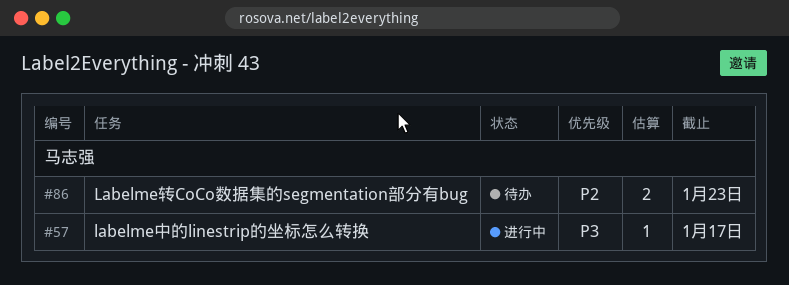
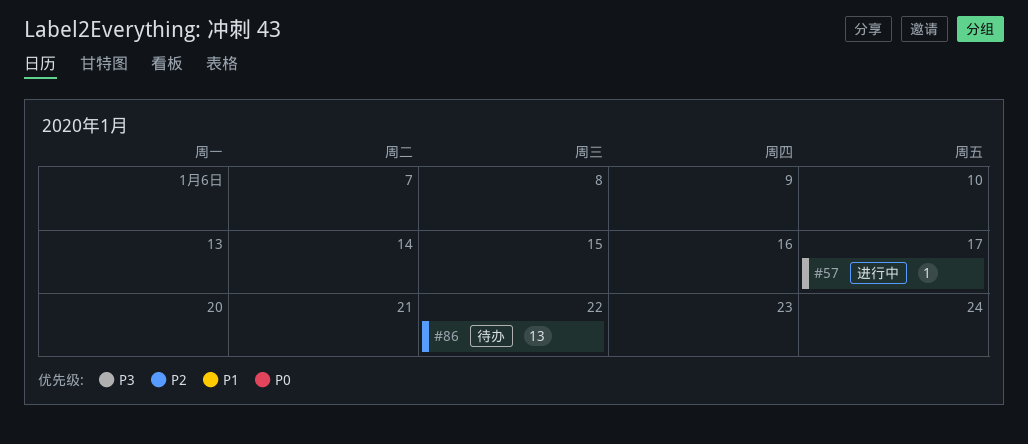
#86, estimate: 2 -> 13
#86, due: Jan 23 -> Jan 22

